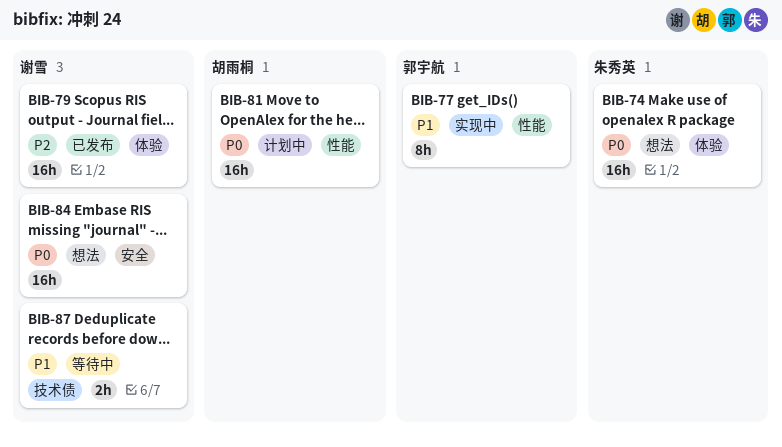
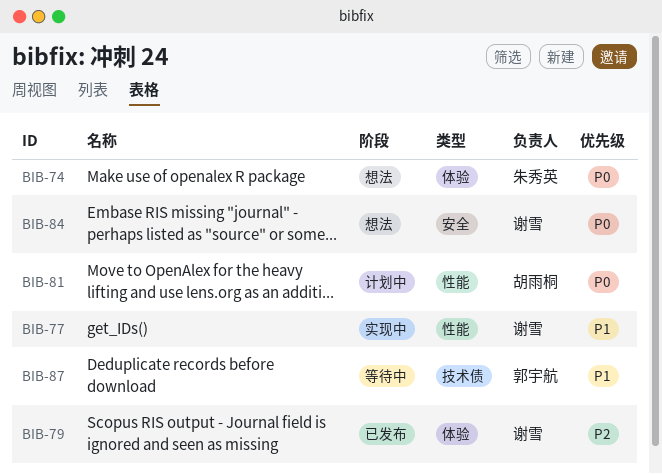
BIB-77, owner: 郭宇航 -> 谢雪
BIB-87, owner: 谢雪 -> 郭宇航

